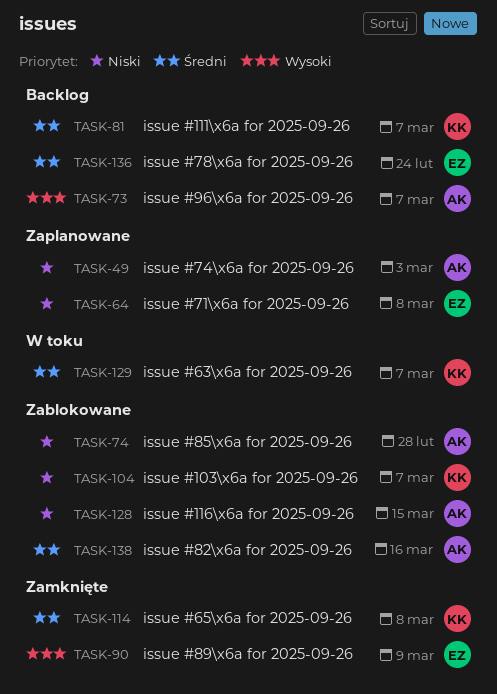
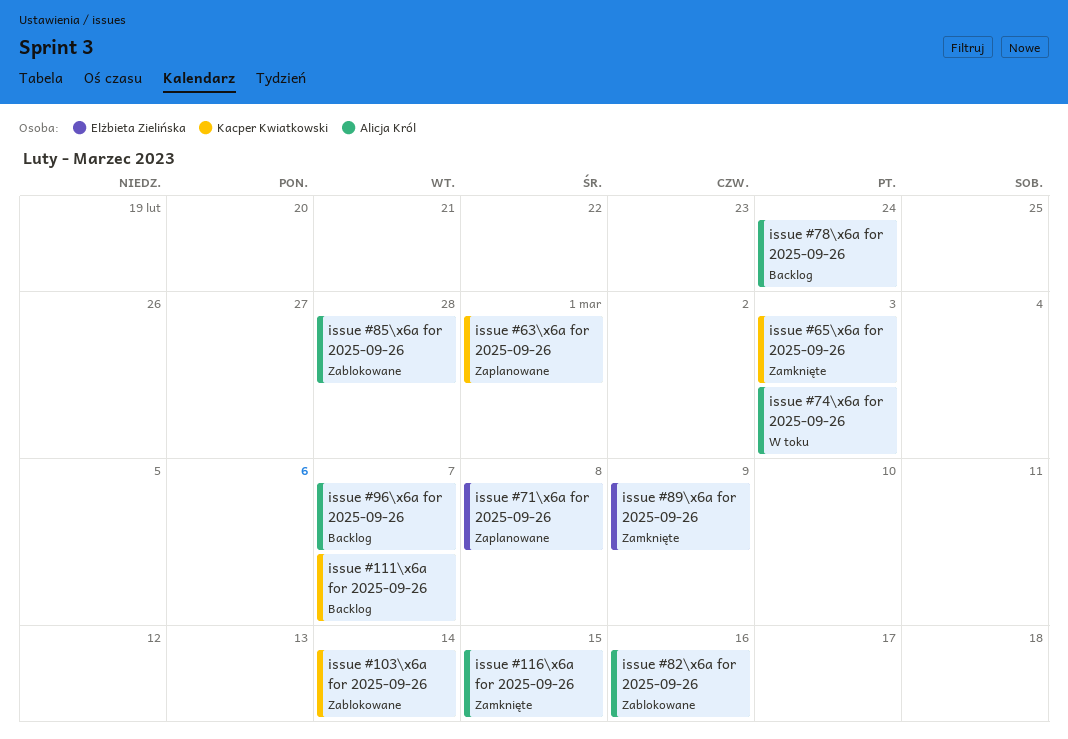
issue #103\x6a for 2025-09-26, due: Mar 7 -> Mar 14
issue #116\x6a for 2025-09-26, status: Zablokowane -> Zamknięte
issue #63\x6a for 2025-09-26, status: W toku -> Zaplanowane
issue #63\x6a for 2025-09-26, due: Mar 7 -> Mar 1
issue #65\x6a for 2025-09-26, due: Mar 8 -> Mar 3
issue #74\x6a for 2025-09-26, status: Zaplanowane -> W toku
issue #78\x6a for 2025-09-26, owner: Elżbieta Zielińska -> Alicja Król

